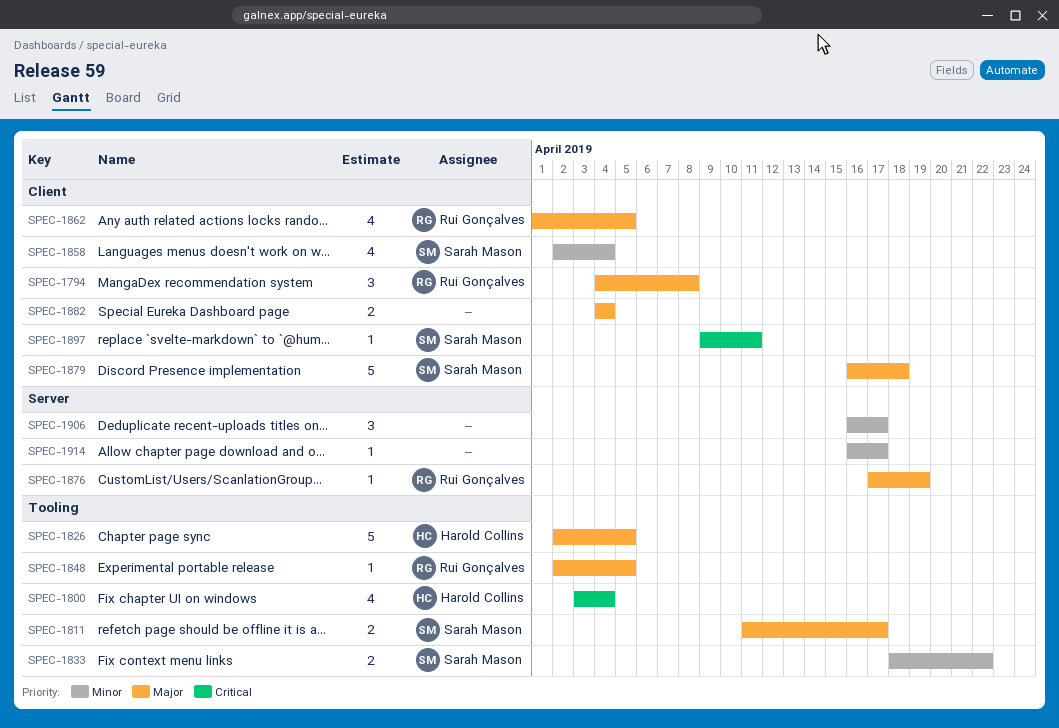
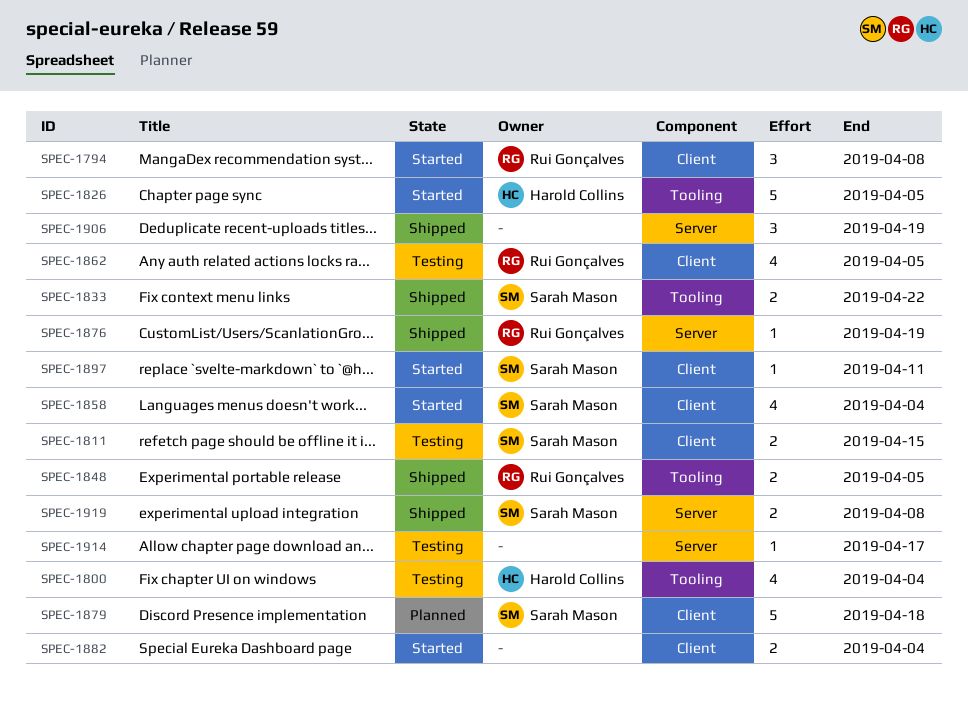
SPEC-1811, label: Tooling -> Client
SPEC-1811, due: Apr 17 -> Apr 15
SPEC-1848, estimate: 1 -> 2
SPEC-1906, due: Apr 17 -> Apr 19
SPEC-1919: none -> present

